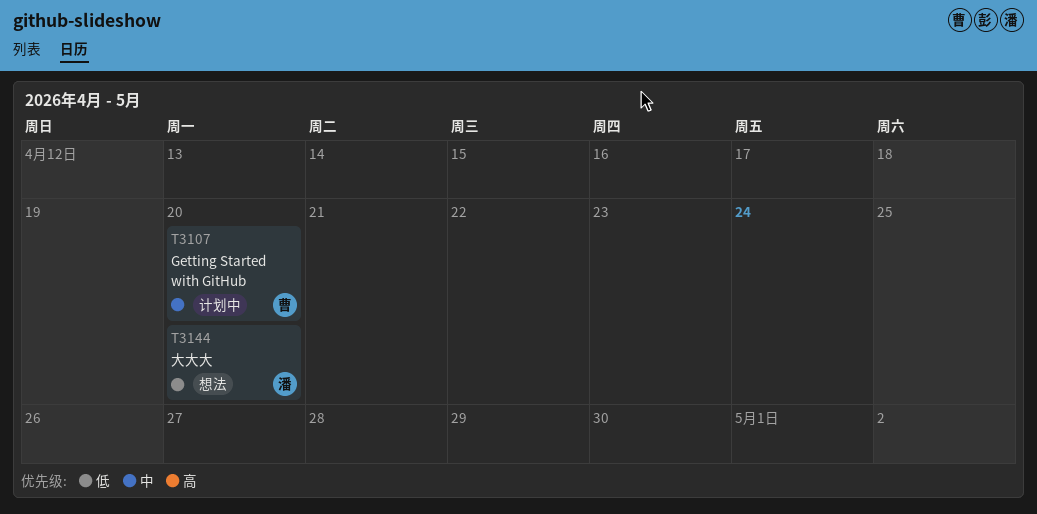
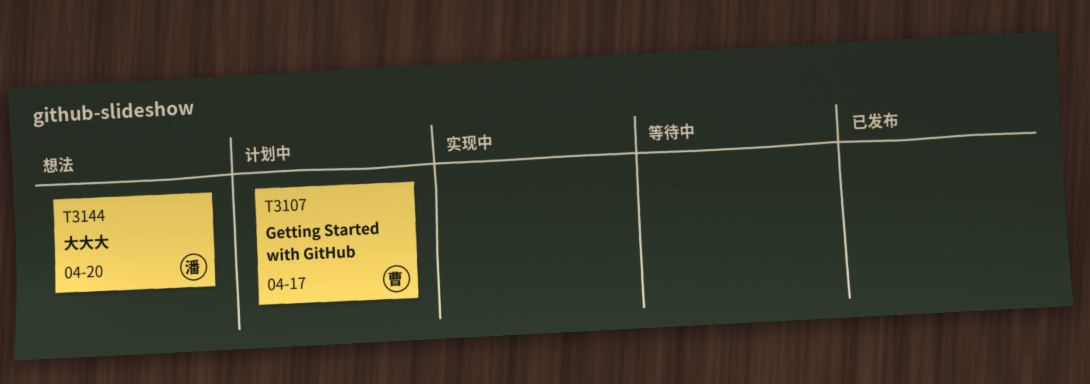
T3107, due: Apr 20 -> Apr 17

